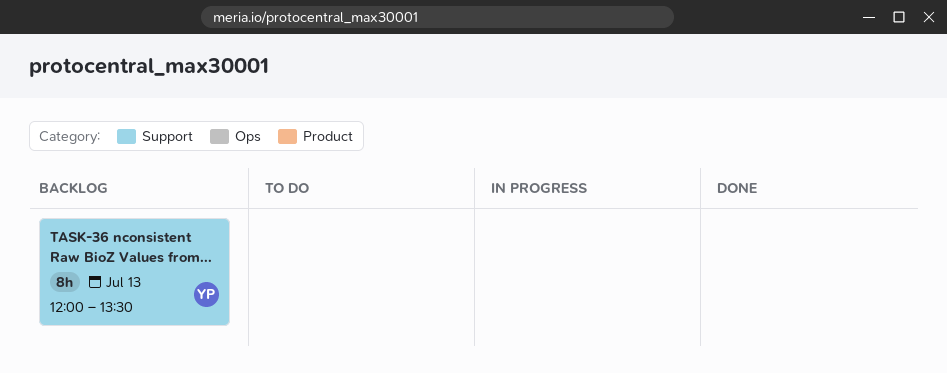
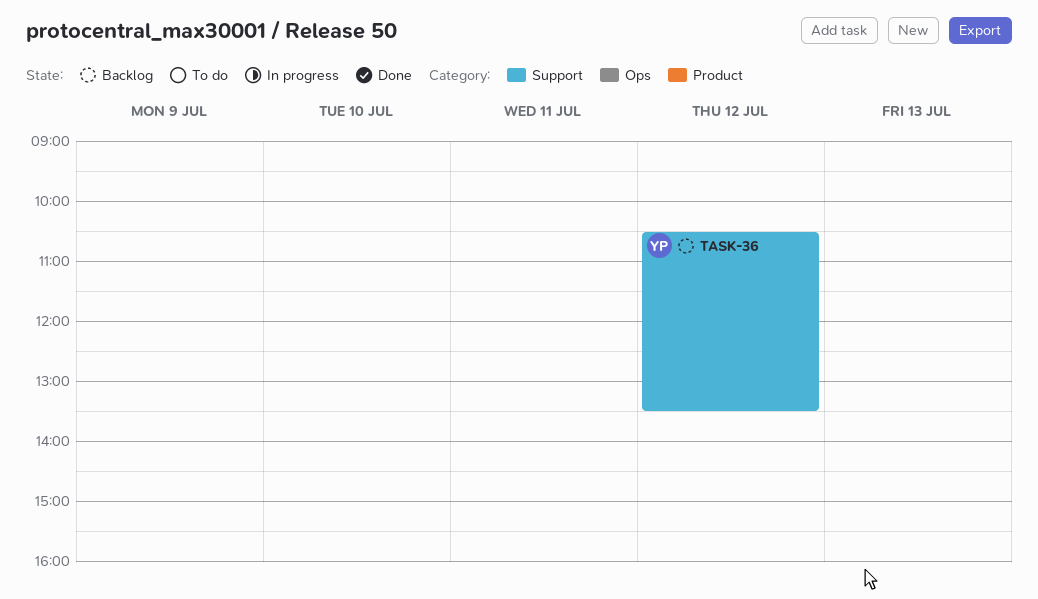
TASK-36, day: Jul 13 -> Jul 12
TASK-36, begins: 12:00 -> 10:30

